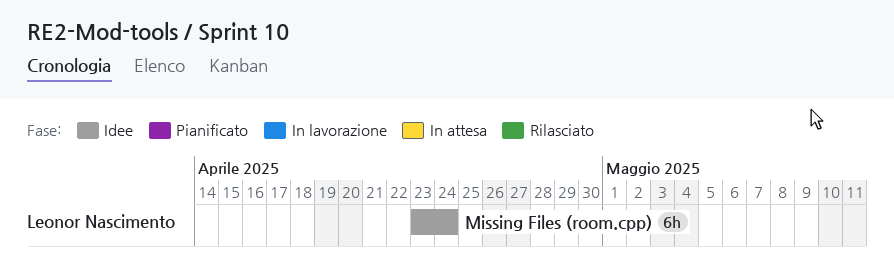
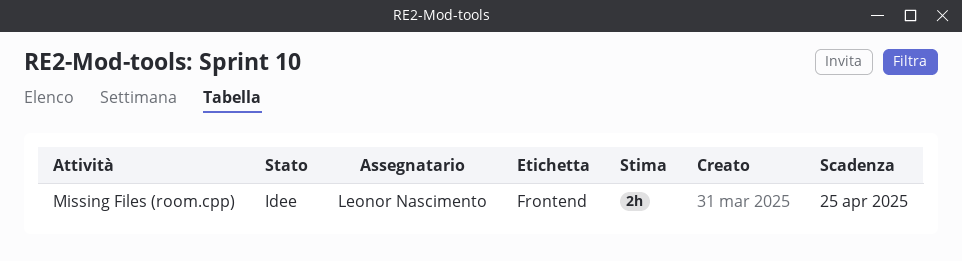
Missing Files (room.cpp), estimate: 6h -> 2h
Missing Files (room.cpp), due: Apr 24 -> Apr 25

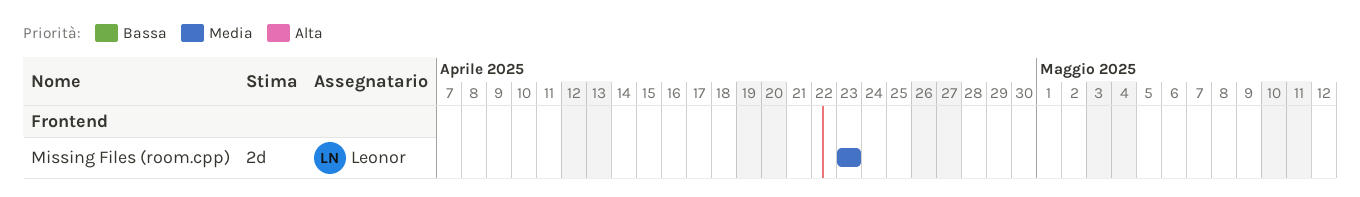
Missing Files (room.cpp), estimate: 2h -> 2d
Missing Files (room.cpp), due: Apr 25 -> Apr 23

